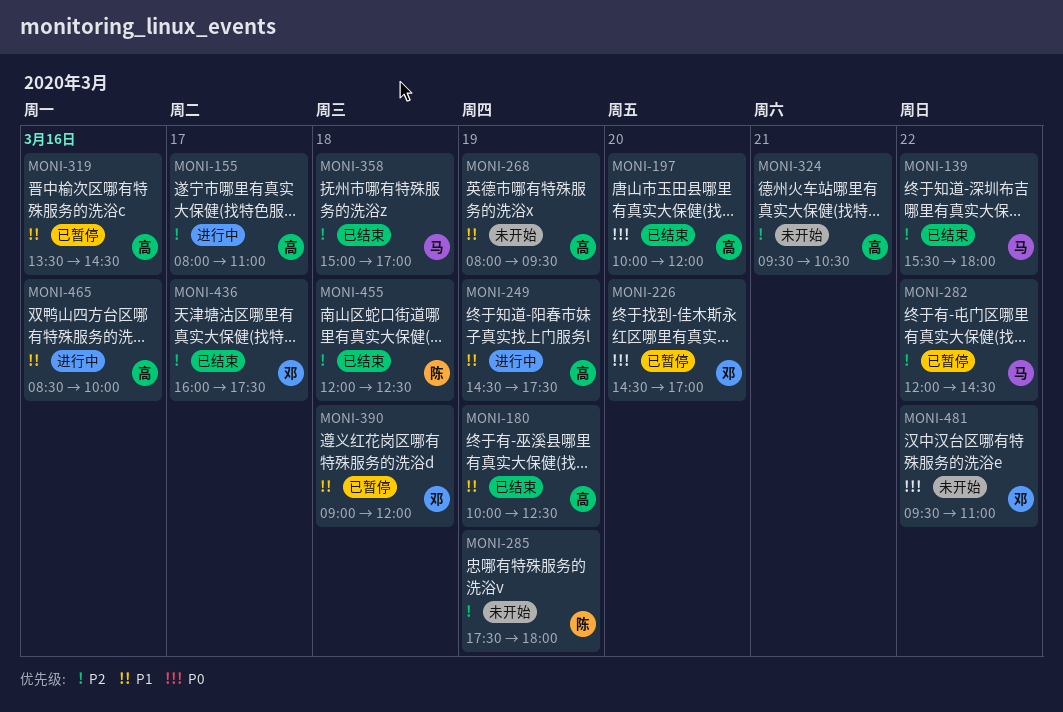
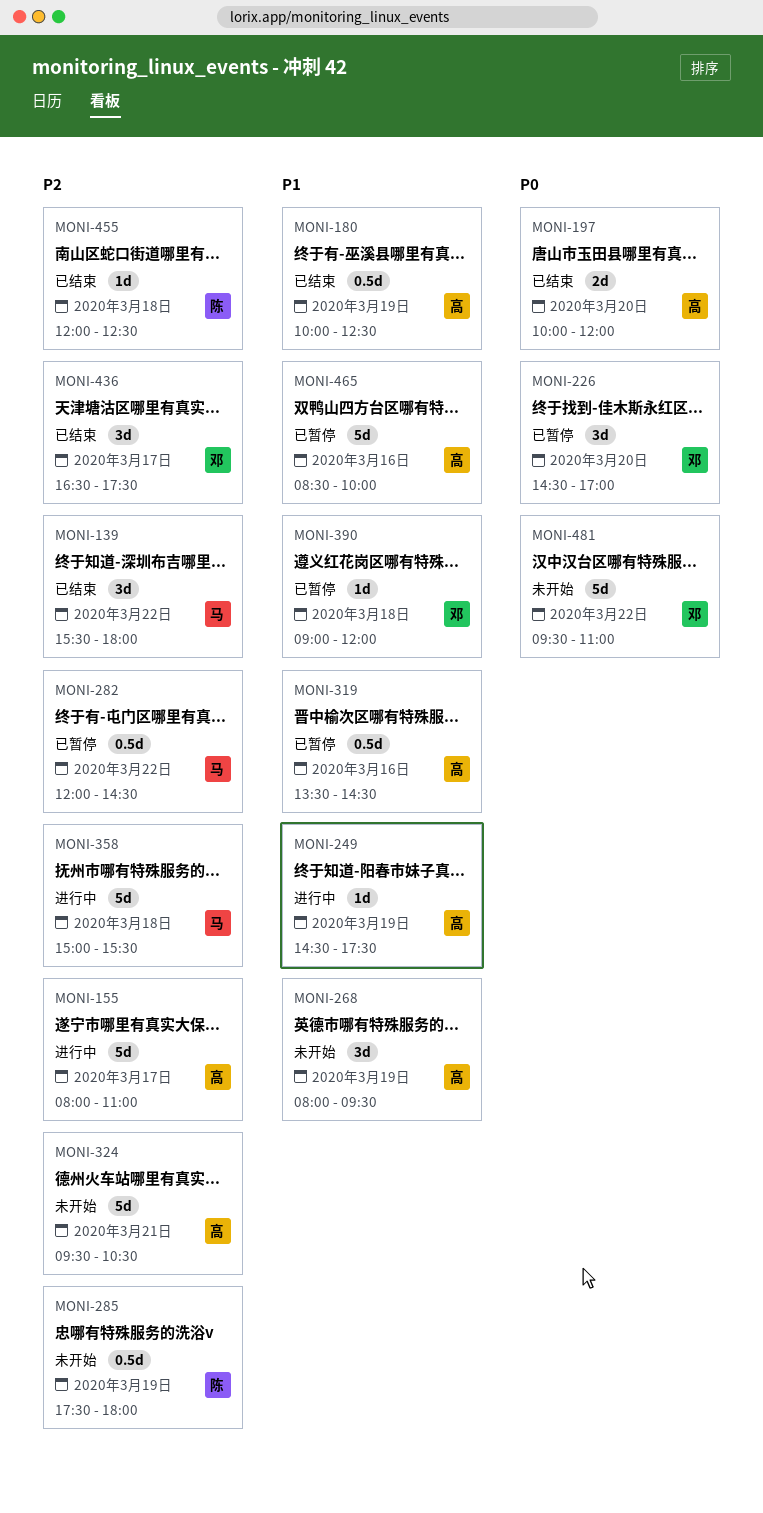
MONI-358, status: 已结束 -> 进行中
MONI-358, ends: 17:00 -> 15:30
MONI-436, begins: 16:00 -> 16:30
MONI-465, status: 进行中 -> 已暂停

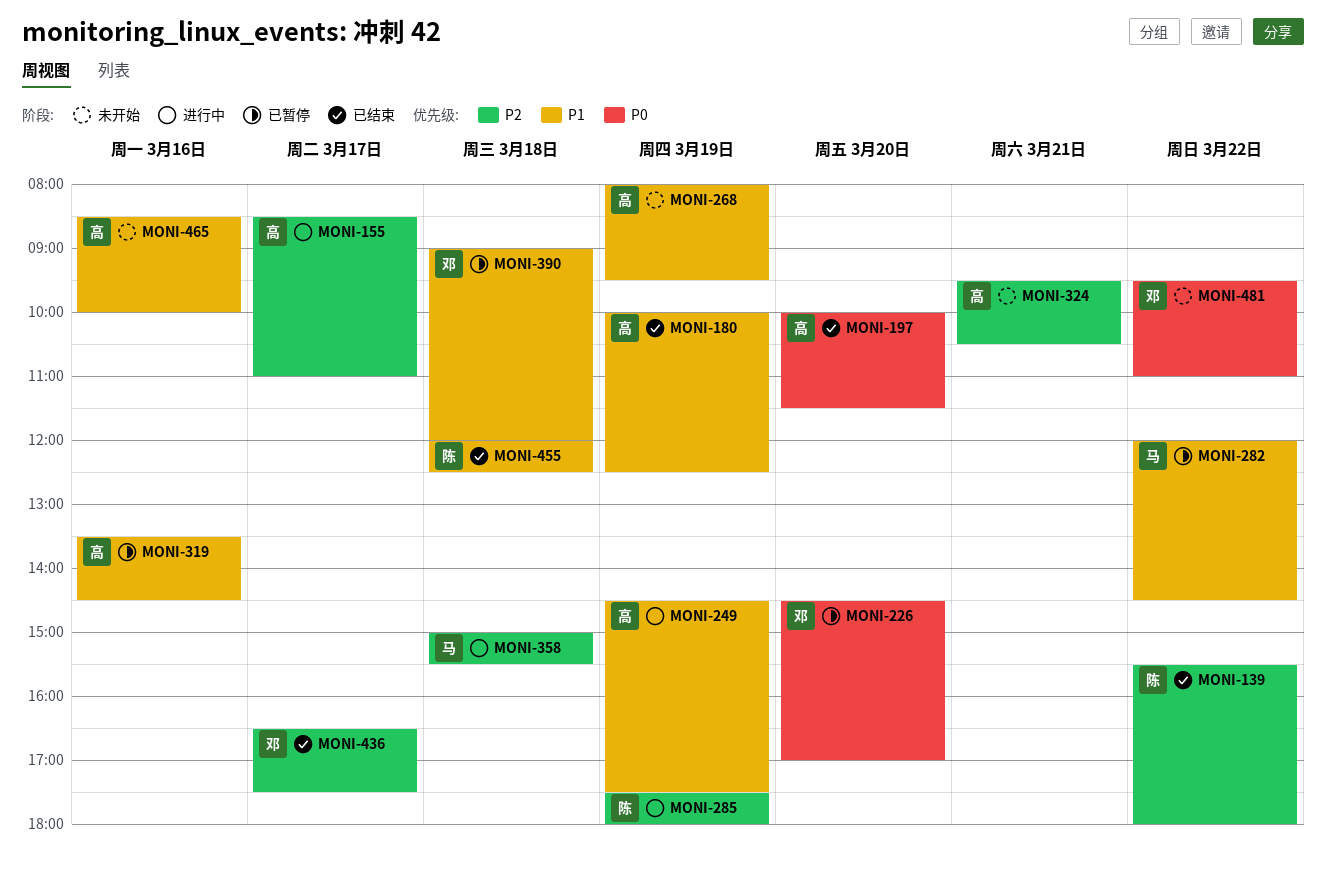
MONI-139, owner: 马 -> 陈
MONI-155, begins: 08:00 -> 08:30
MONI-197, ends: 12:00 -> 11:30
MONI-282, priority: P2 -> P1
MONI-285, status: 未开始 -> 进行中
MONI-455, priority: P2 -> P1
MONI-465, status: 已暂停 -> 未开始

